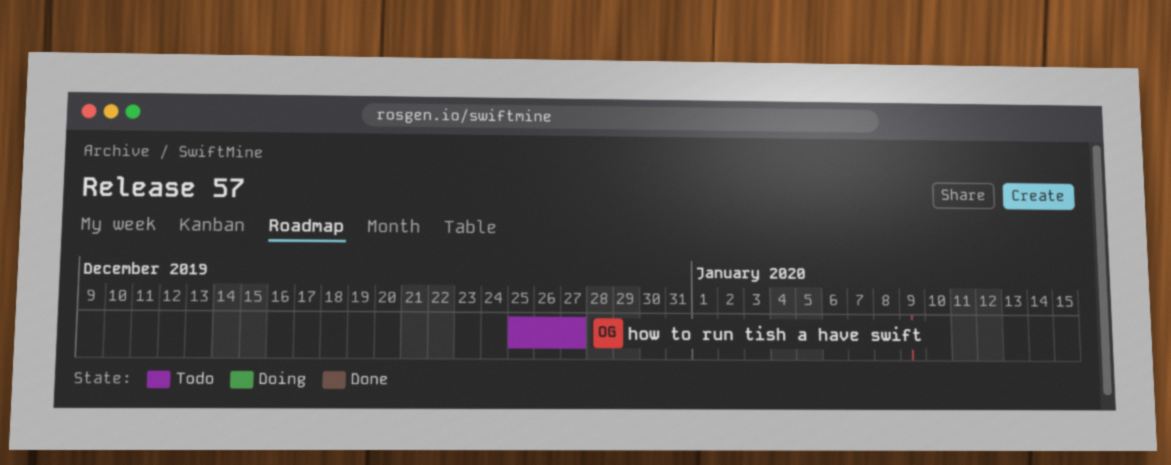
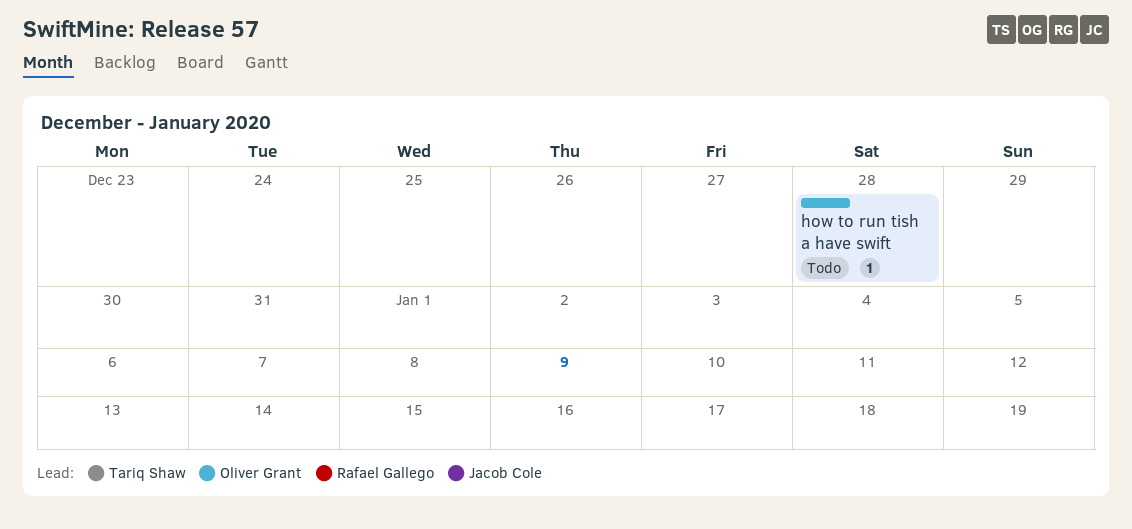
how to run tish a have swift, due: Dec 27 -> Dec 28

